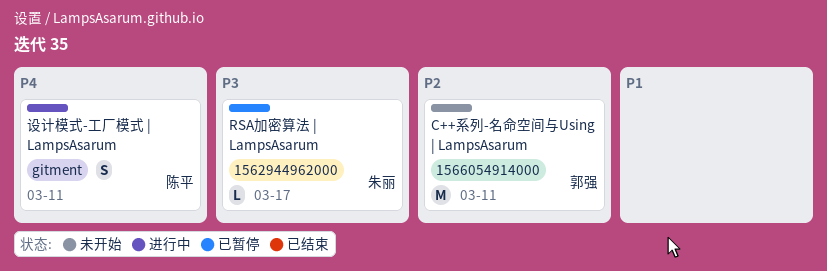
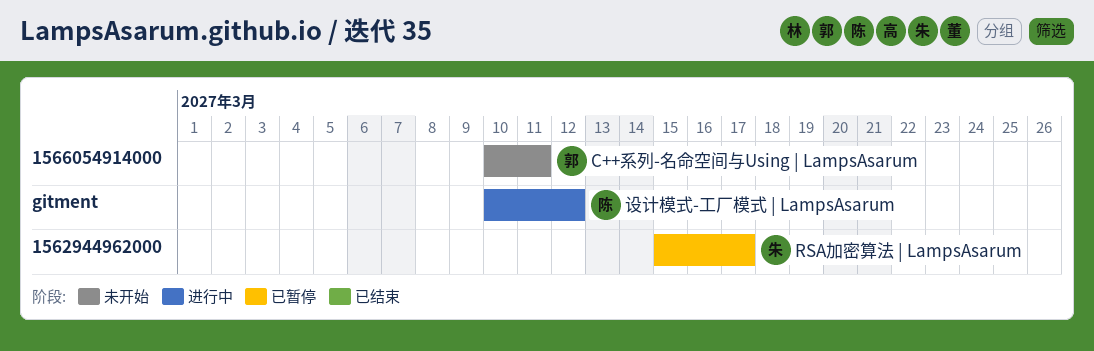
设计模式-工厂模式 | LampsAsarum, due: Mar 11 -> Mar 12

